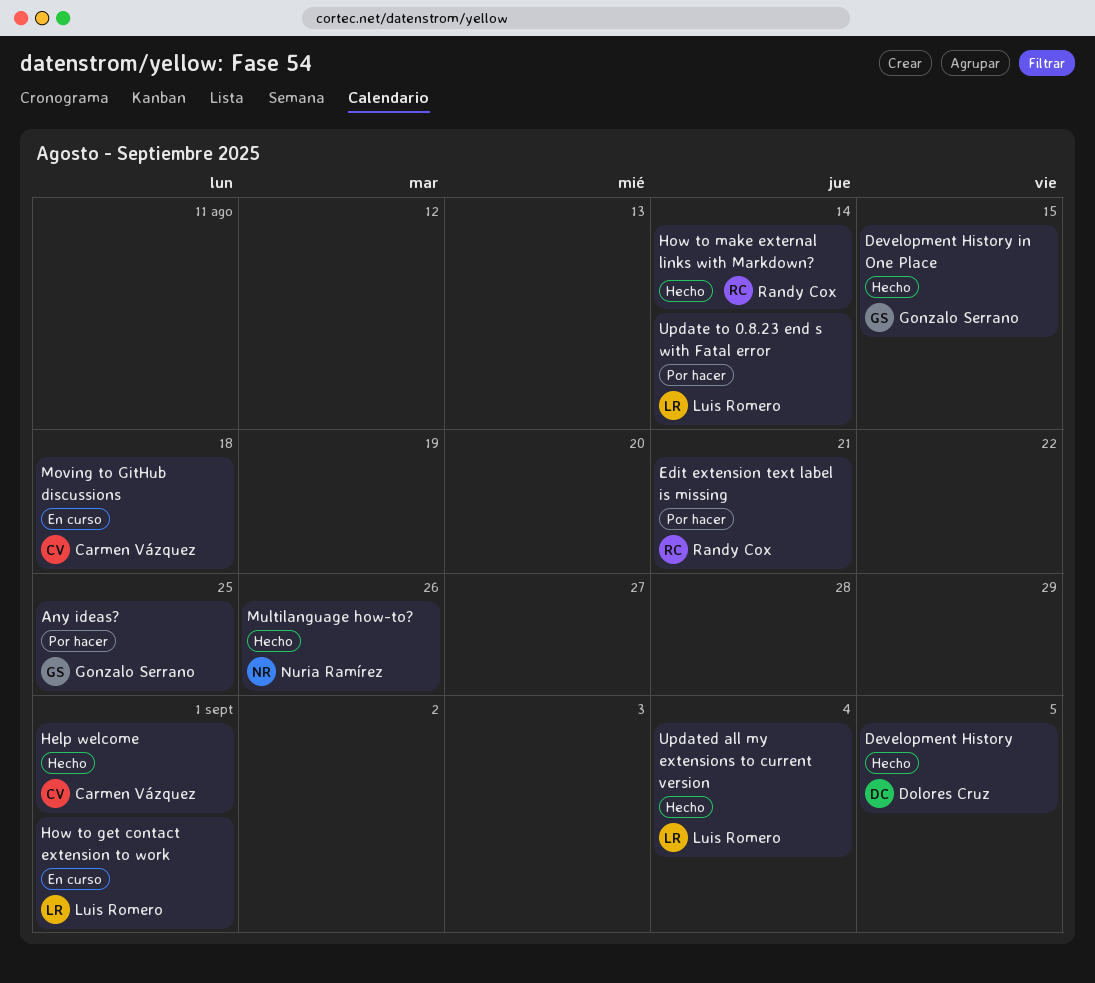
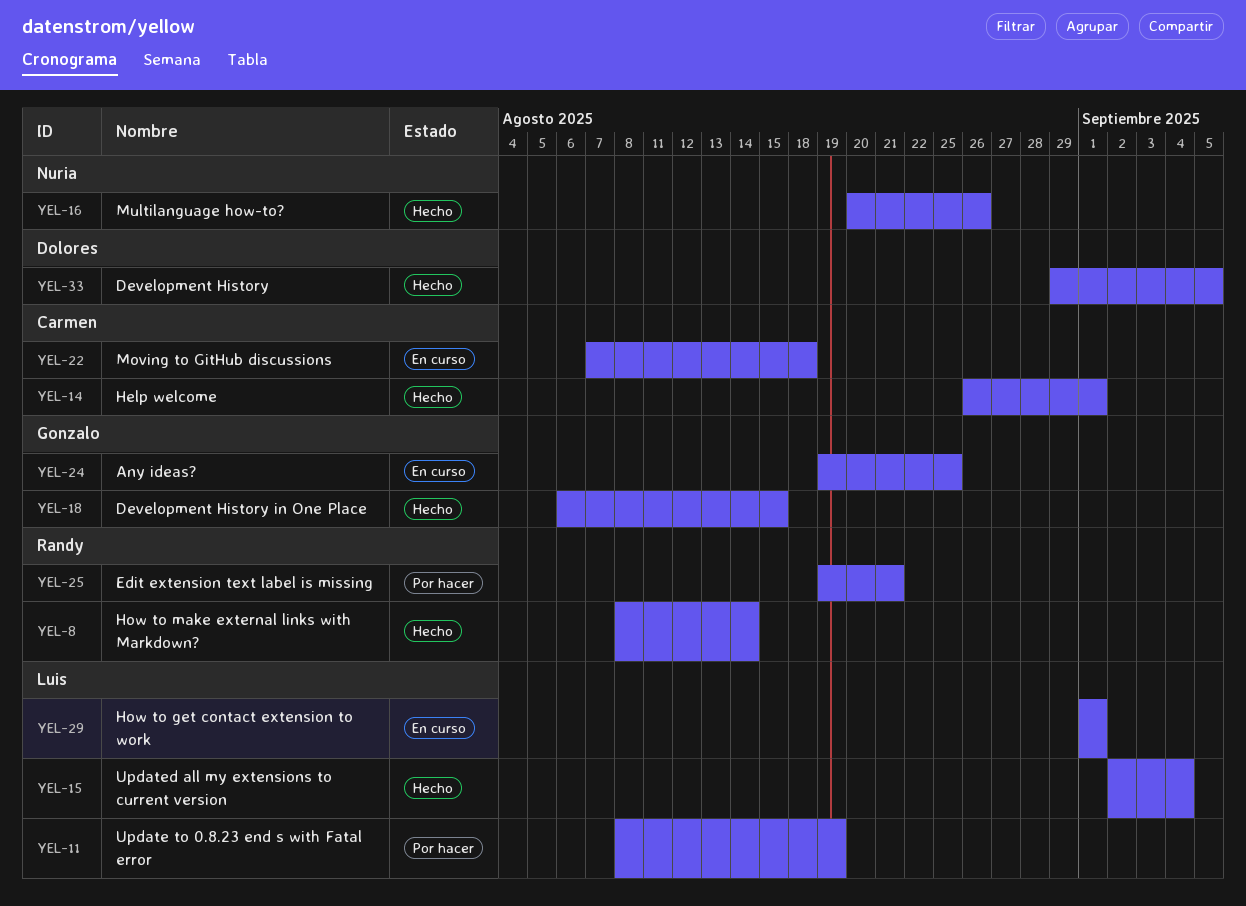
Any ideas?, status: Por hacer -> En curso
Update to 0.8.23 end s with Fatal error, due: Aug 14 -> Aug 19

